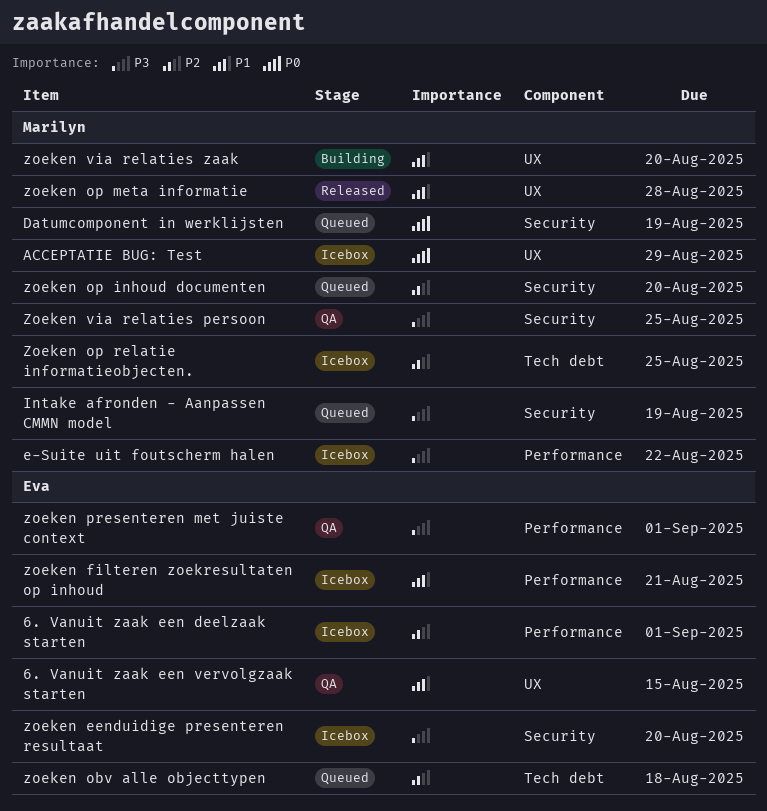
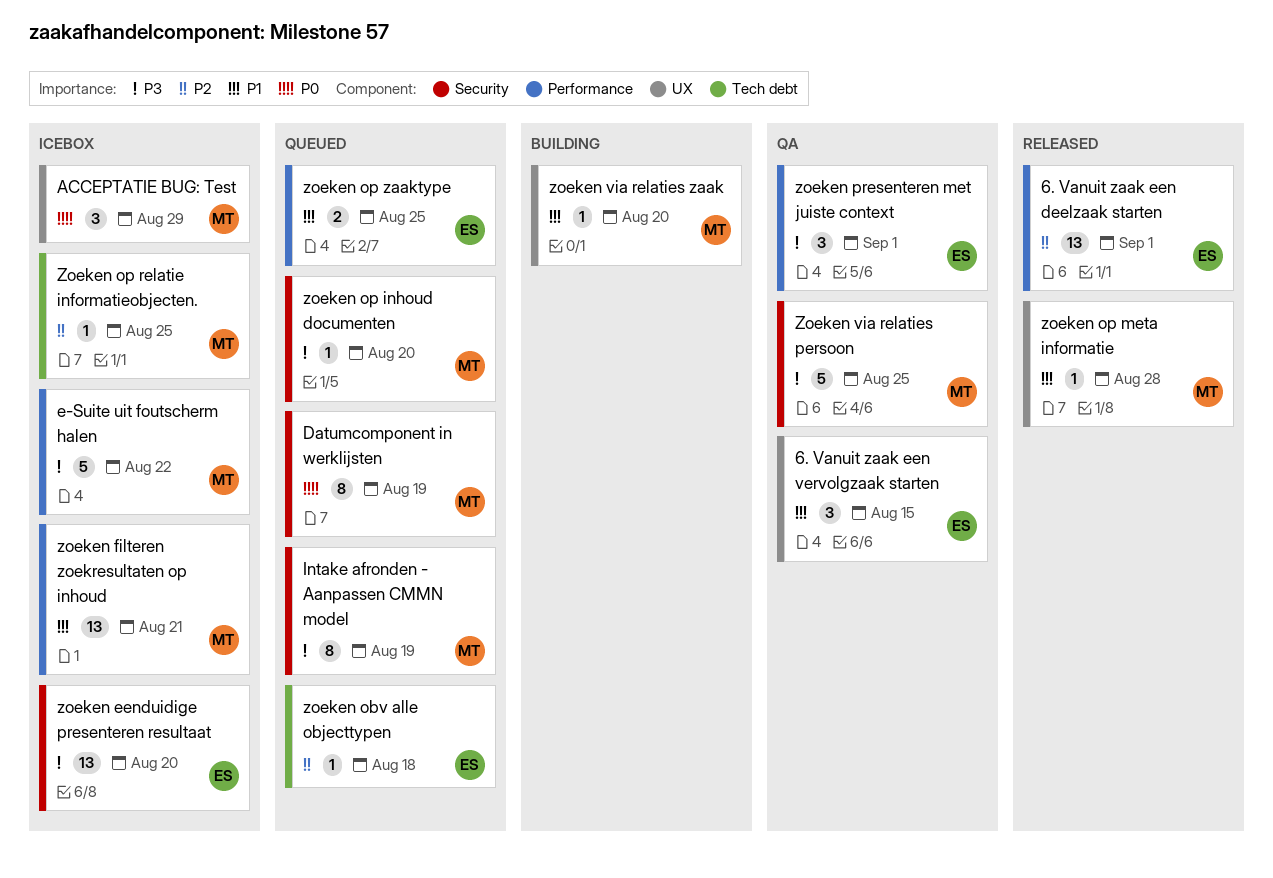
6. Vanuit zaak een deelzaak starten, status: Icebox -> Released
zoeken filteren zoekresultaten op inhoud, owner: Eva -> Marilyn
zoeken op inhoud documenten, priority: P2 -> P3
zoeken op zaaktype: none -> present

